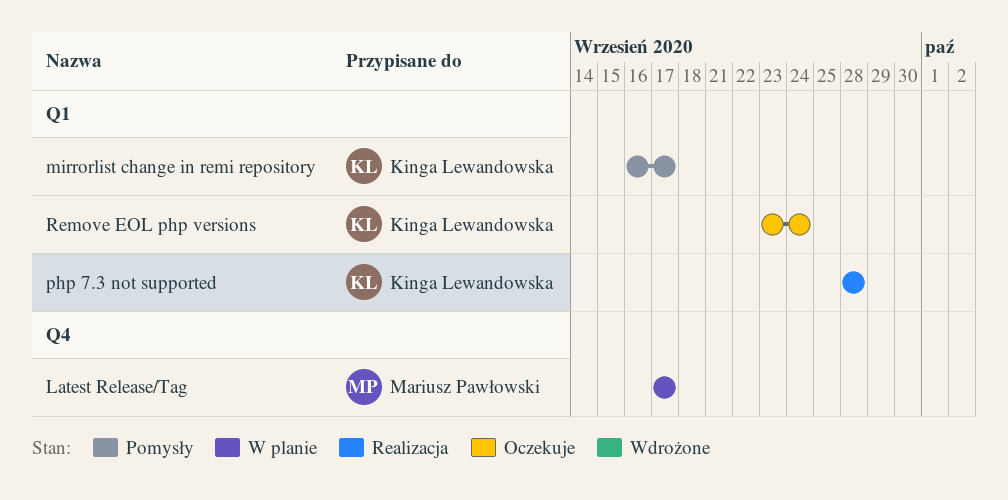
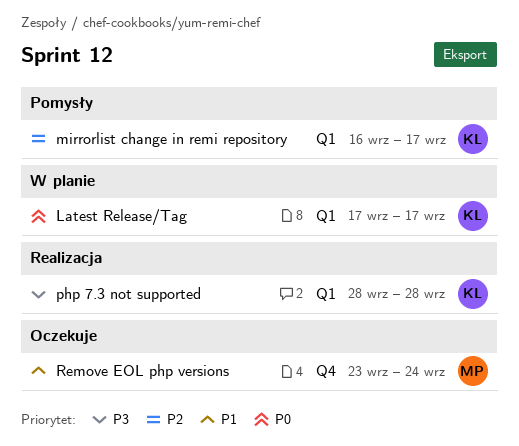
Latest Release/Tag, owner: Mariusz Pawłowski -> Kinga Lewandowska
Latest Release/Tag, label: Q4 -> Q1
Remove EOL php versions, owner: Kinga Lewandowska -> Mariusz Pawłowski
Remove EOL php versions, label: Q1 -> Q4

